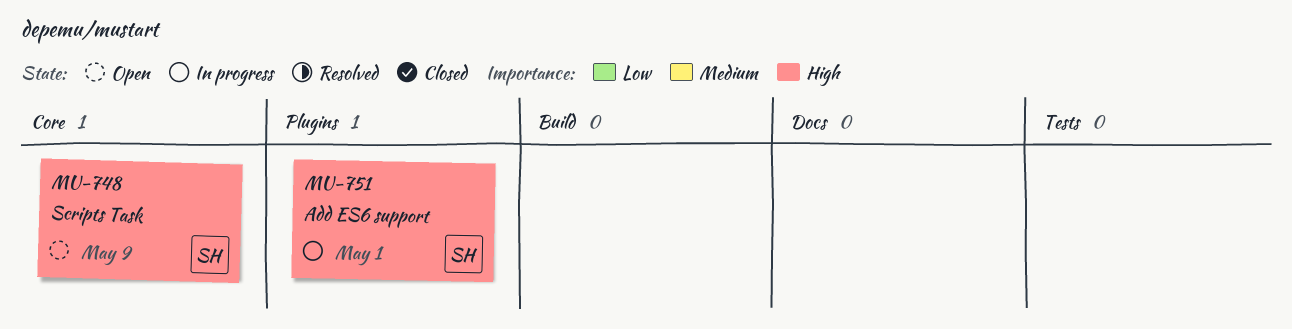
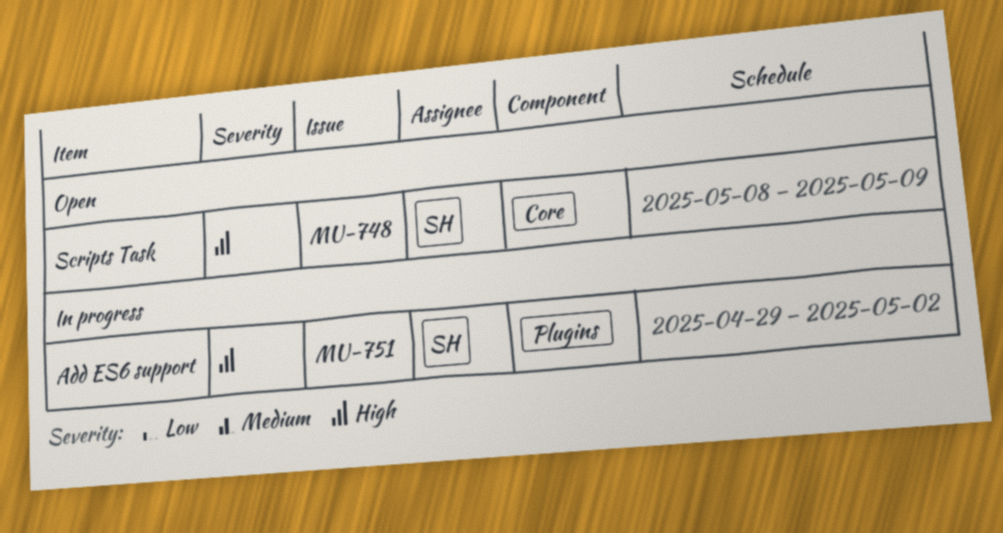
MU-751, due: May 1 -> May 2

